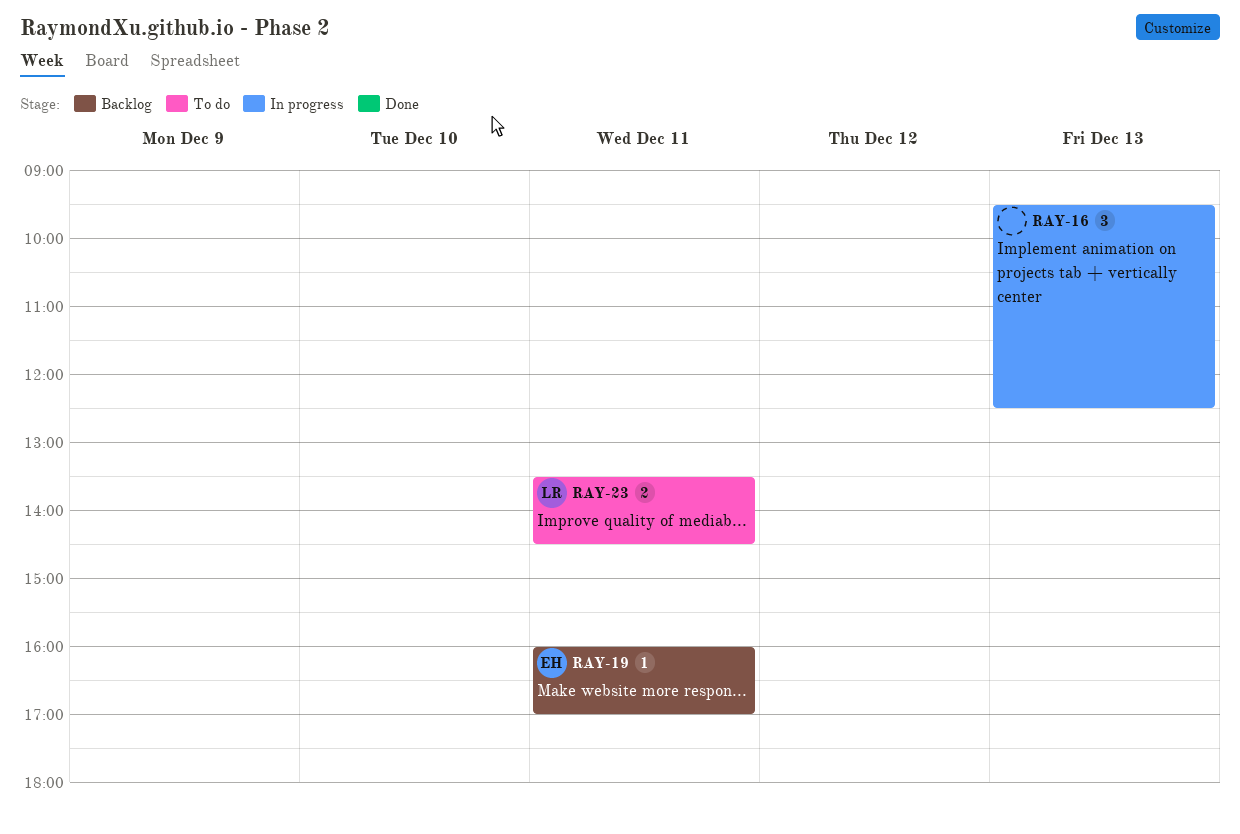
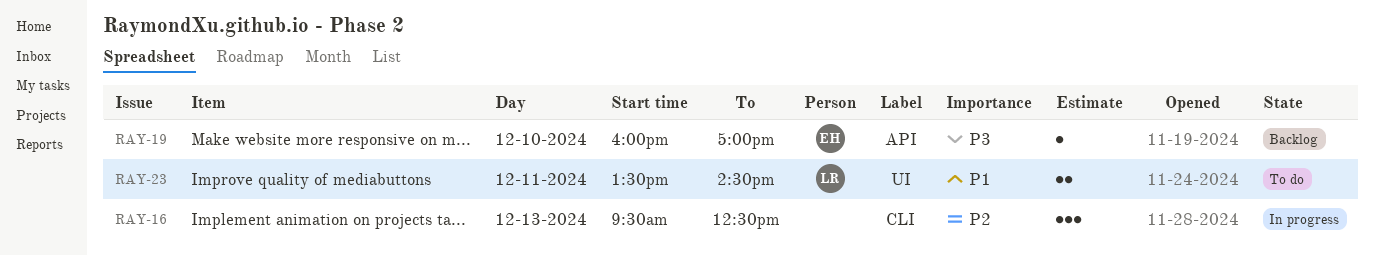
RAY-19, day: Dec 11 -> Dec 10

